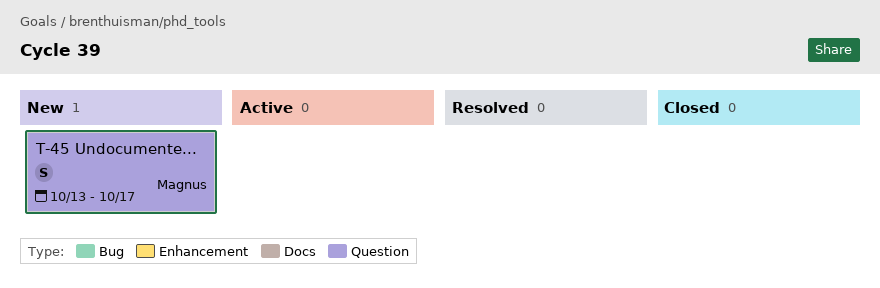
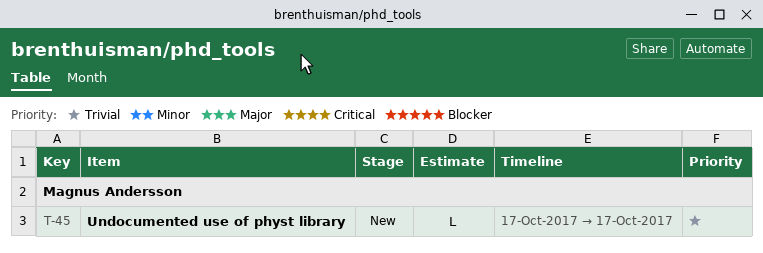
T-45, estimate: S -> L
T-45, start: Oct 13 -> Oct 17

